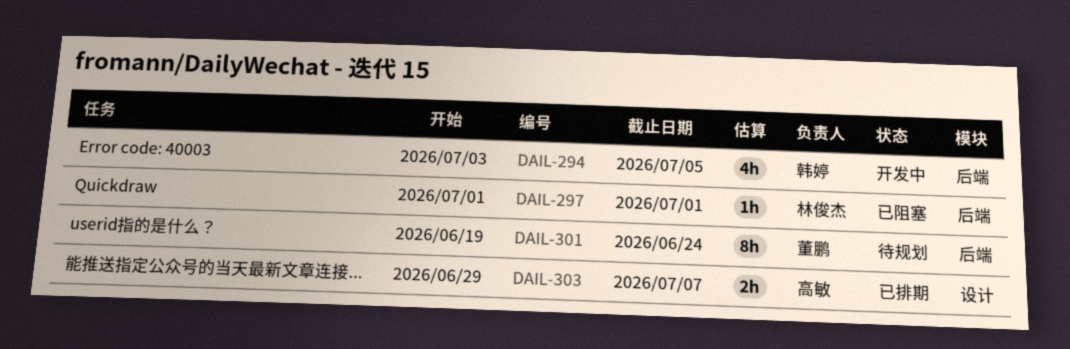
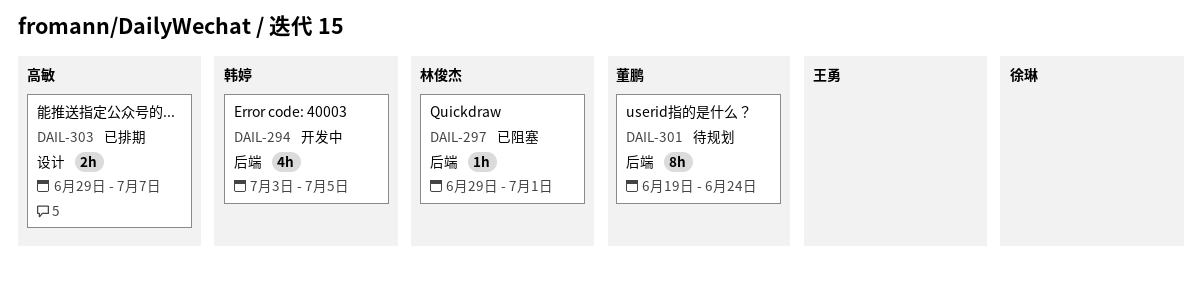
DAIL-297, start: Jul 1 -> Jun 29

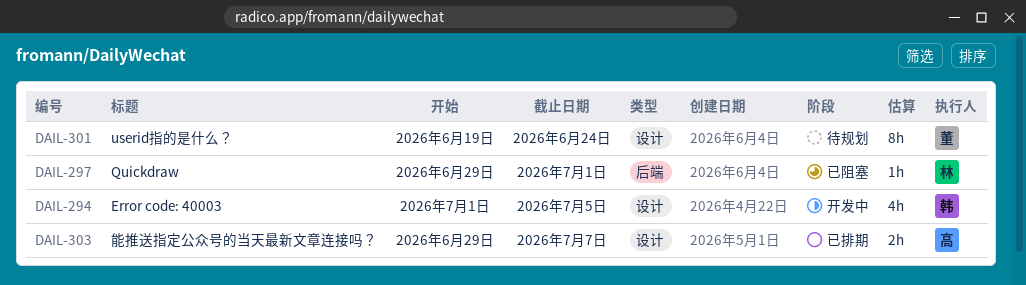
DAIL-294, label: 后端 -> 设计
DAIL-294, start: Jul 3 -> Jul 1
DAIL-301, label: 后端 -> 设计

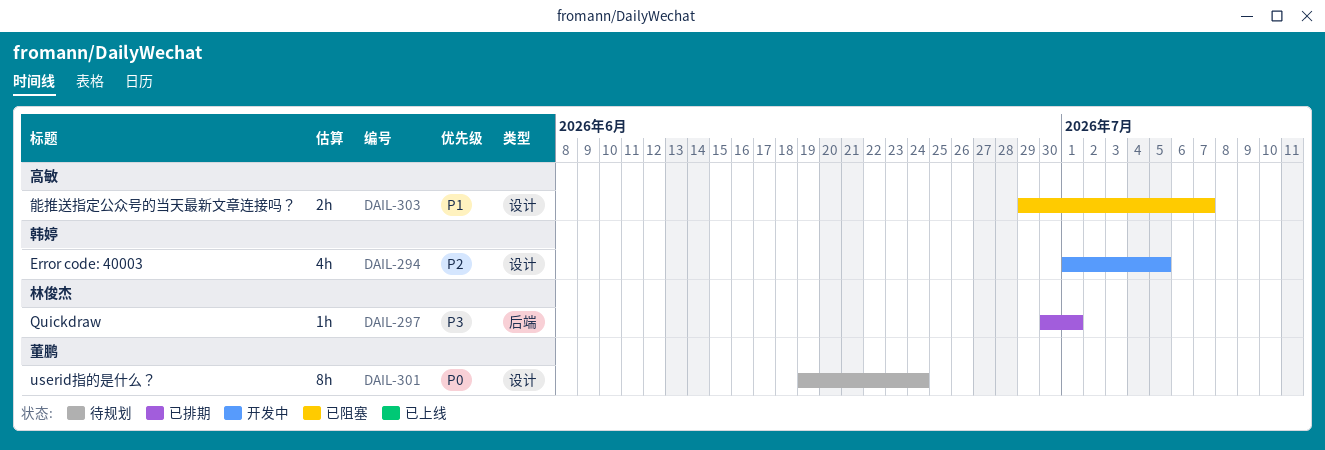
DAIL-297, status: 已阻塞 -> 已排期
DAIL-297, start: Jun 29 -> Jun 30
DAIL-303, status: 已排期 -> 已阻塞

